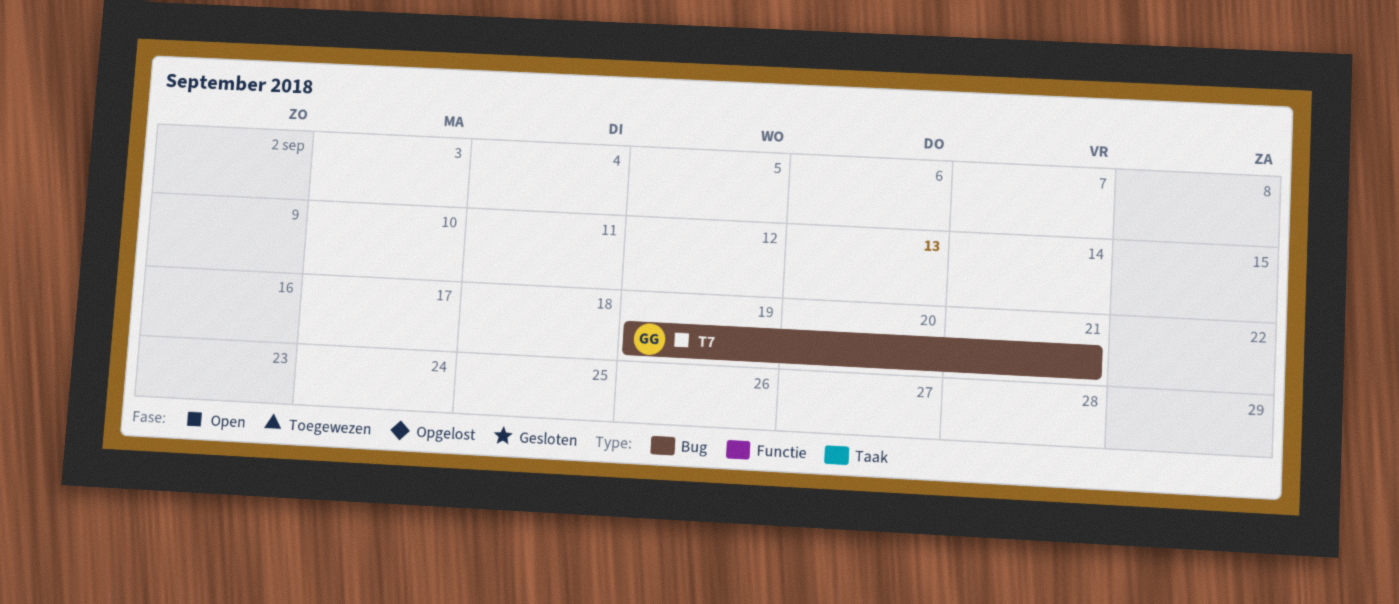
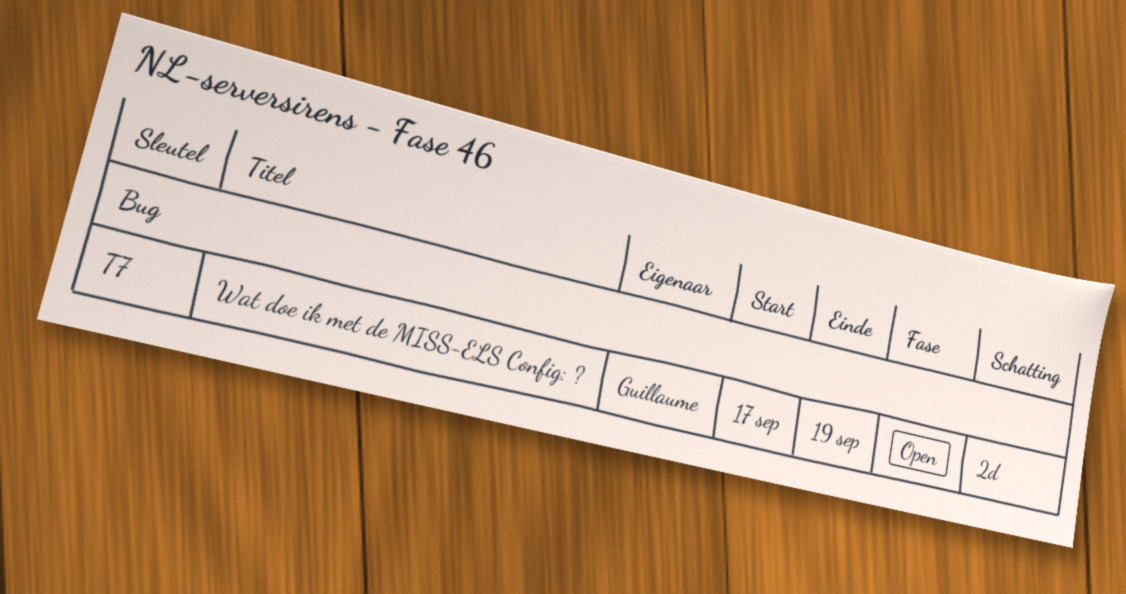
T7, start: Sep 19 -> Sep 17
T7, due: Sep 21 -> Sep 19

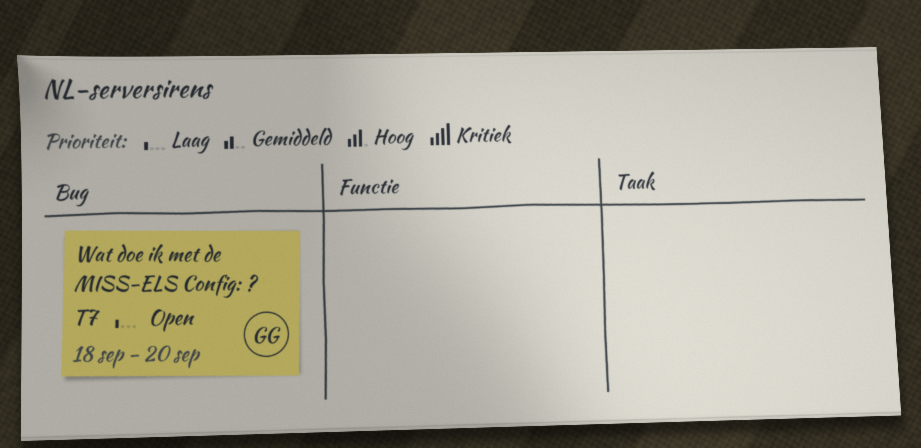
T7, start: Sep 17 -> Sep 18
T7, due: Sep 19 -> Sep 20

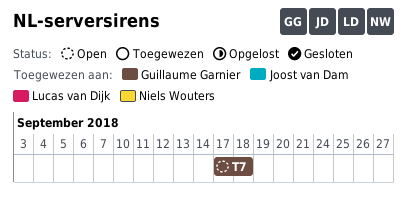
T7, start: Sep 18 -> Sep 17
T7, due: Sep 20 -> Sep 18

